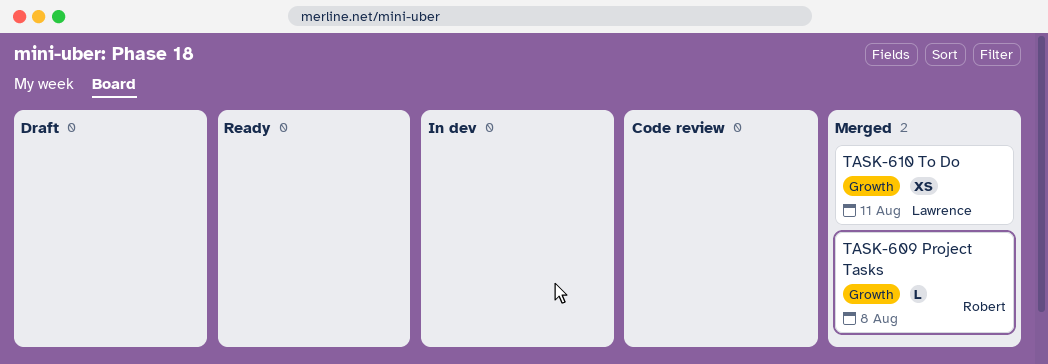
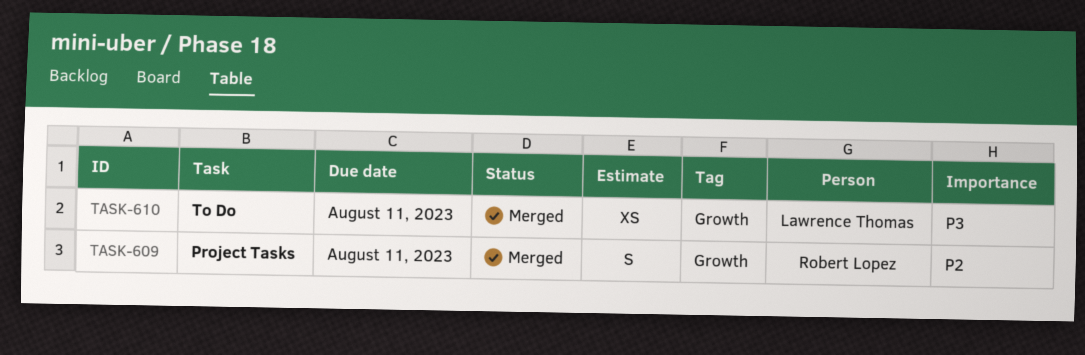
TASK-609, estimate: L -> S
TASK-609, due: Aug 8 -> Aug 11

